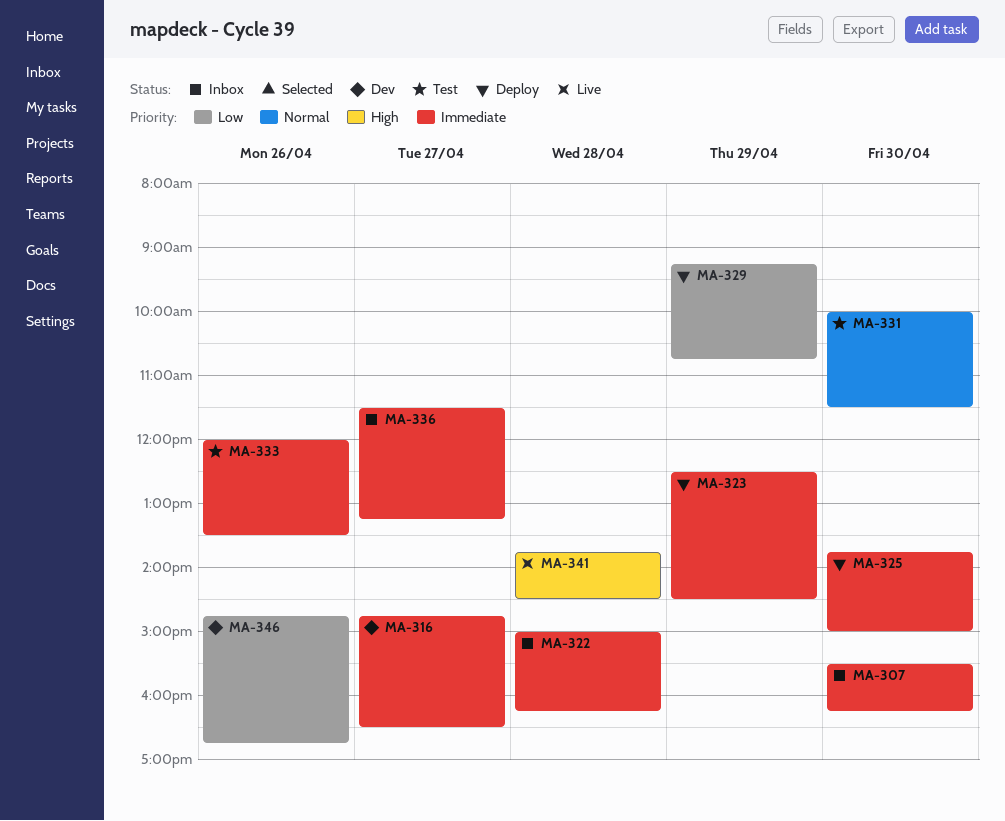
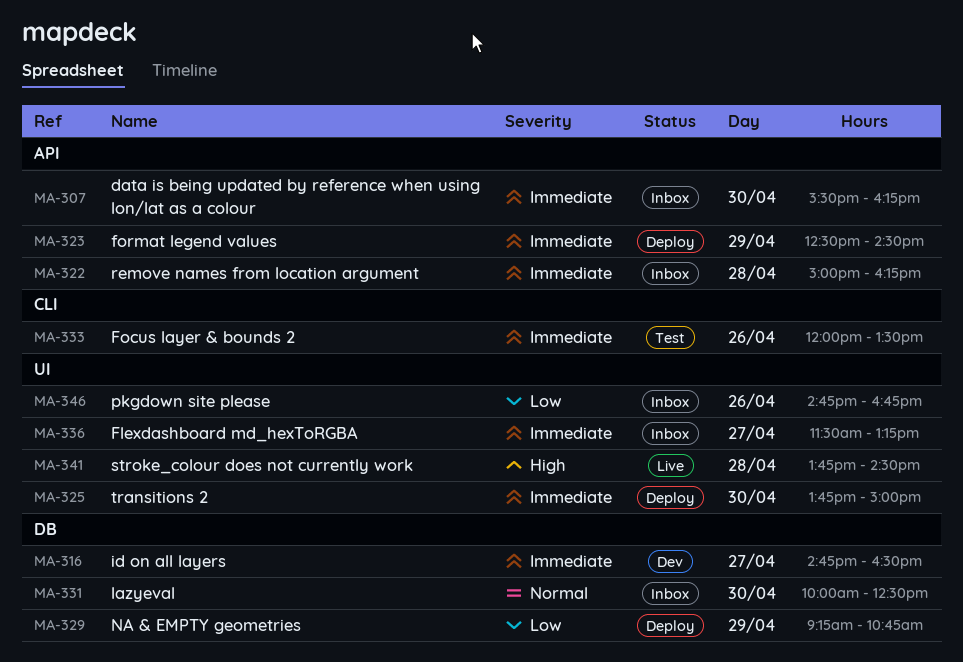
MA-331, status: Test -> Inbox
MA-331, ends: 11:30 -> 12:30
MA-346, status: Dev -> Inbox

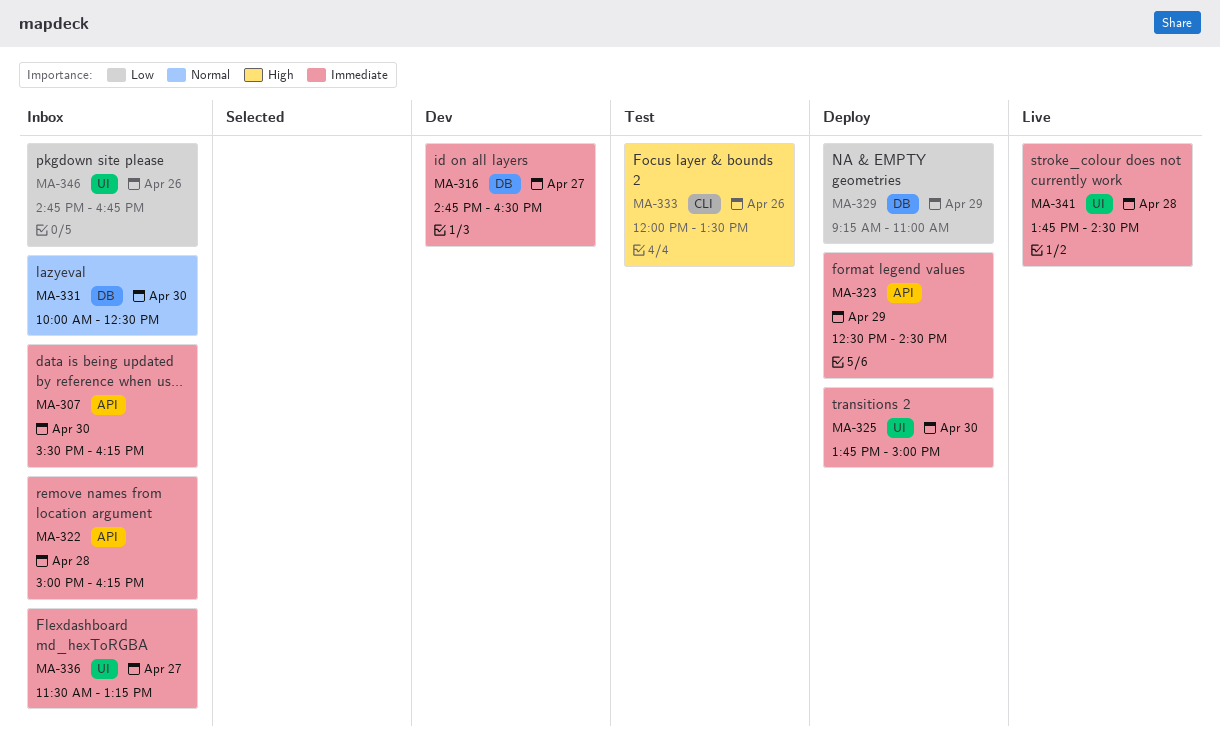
MA-329, ends: 10:45 -> 11:00
MA-333, priority: Immediate -> High
MA-341, priority: High -> Immediate

